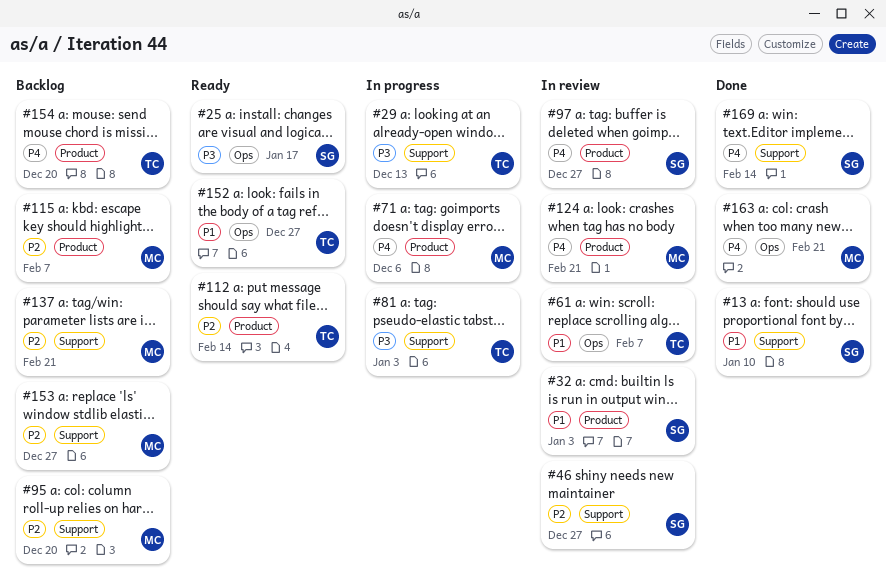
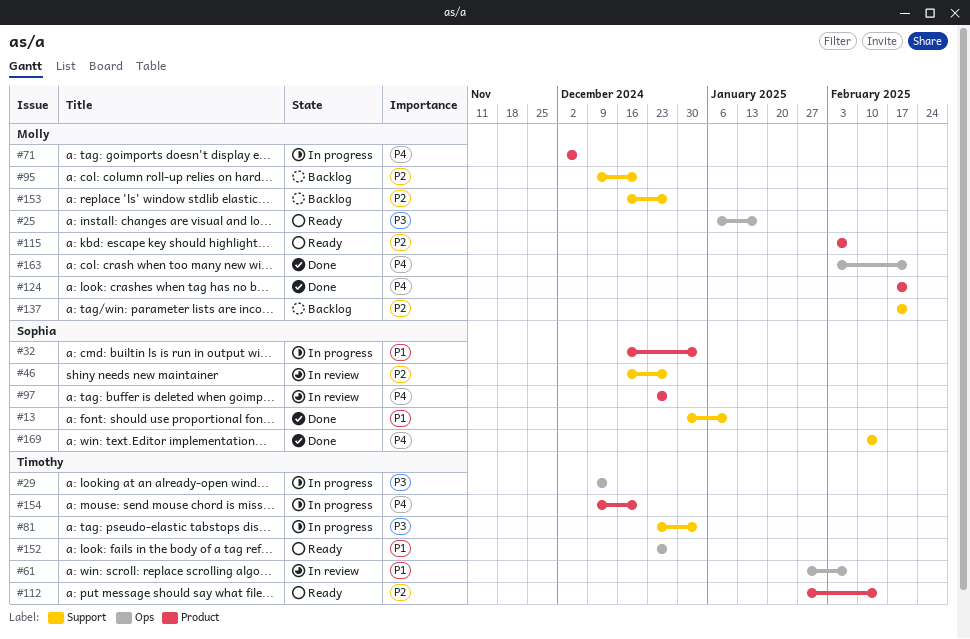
#25, owner: Sophia -> Molly
#29, label: Support -> Ops
#32, status: In review -> In progress
#115, status: Backlog -> Ready
#124, status: In review -> Done
#154, status: Backlog -> In progress

